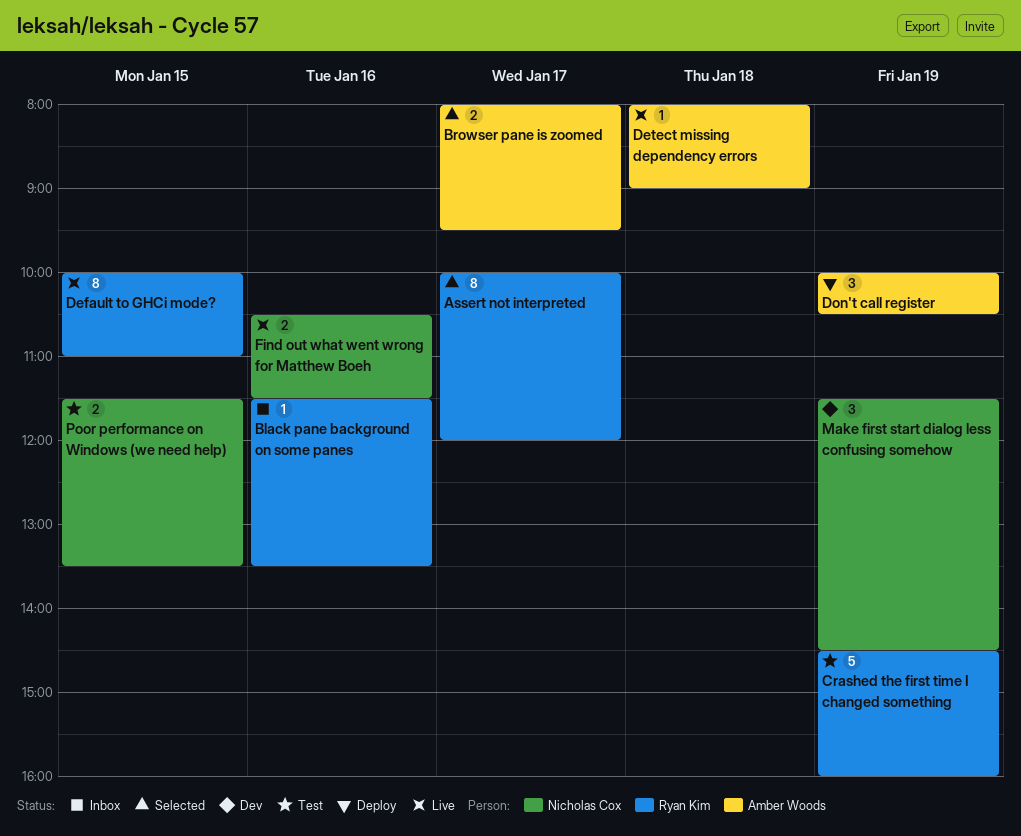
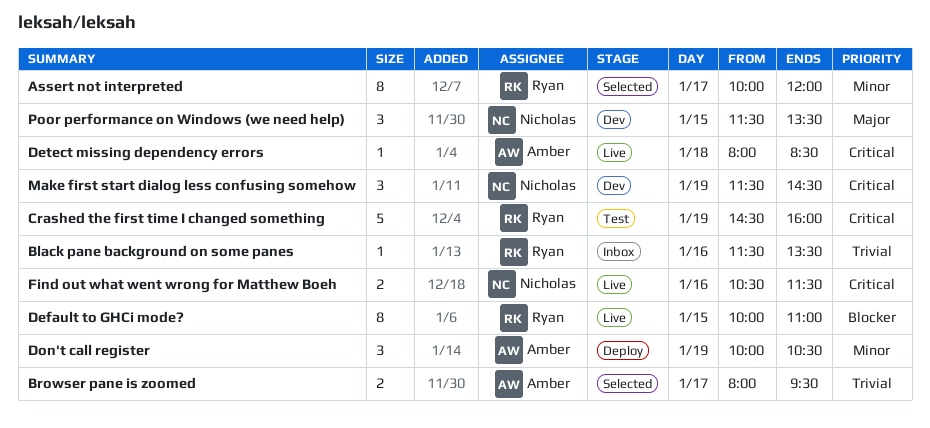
Detect missing dependency errors, ends: 09:00 -> 08:30
Poor performance on Windows (we need help), status: Test -> Dev
Poor performance on Windows (we need help), estimate: 2 -> 3

